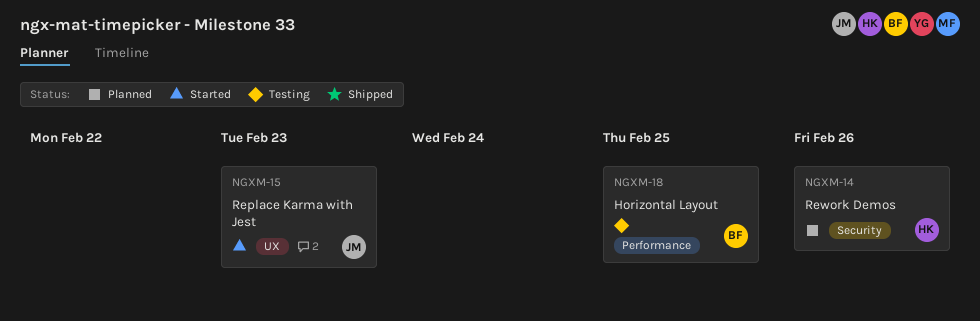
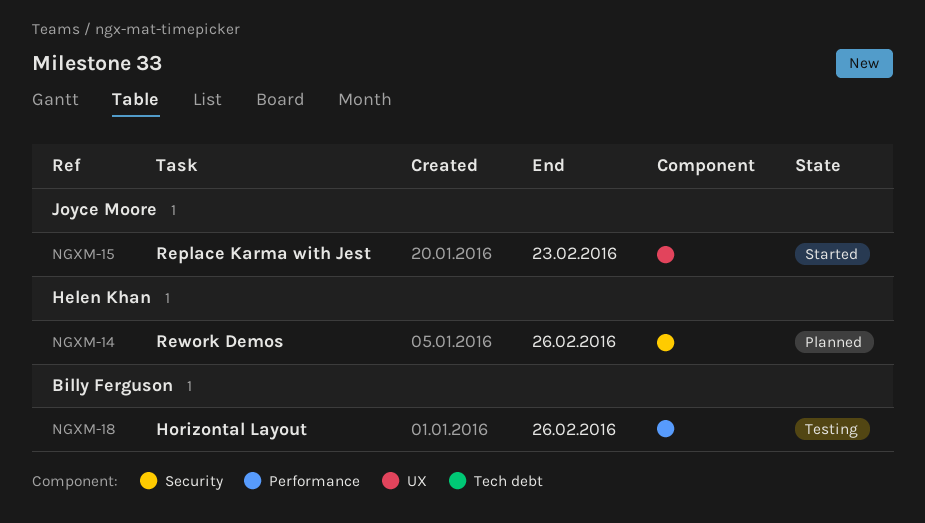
NGXM-18, due: Feb 25 -> Feb 26

